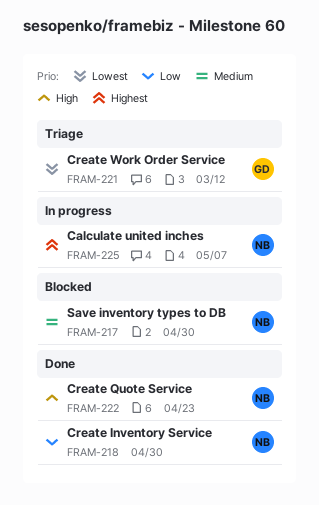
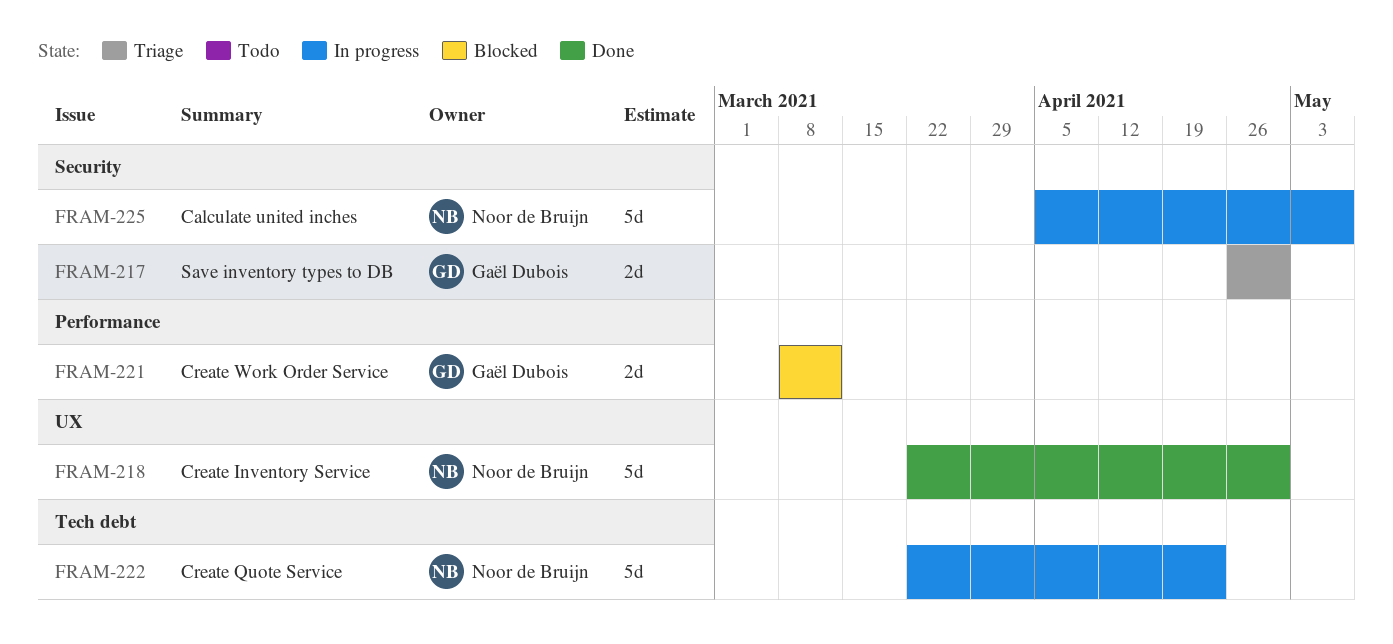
FRAM-217, status: Blocked -> Triage
FRAM-217, owner: Noor de Bruijn -> Gaël Dubois
FRAM-221, status: Triage -> Blocked
FRAM-222, status: Done -> In progress

